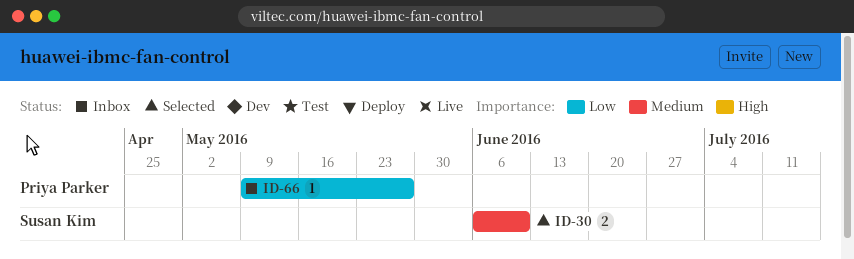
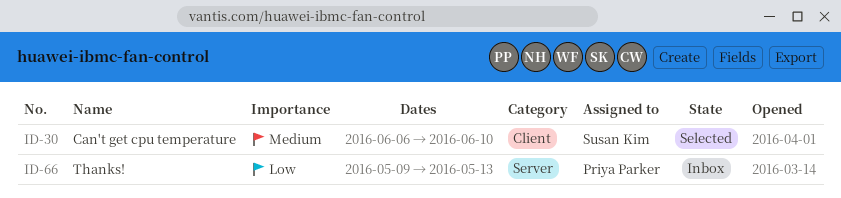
ID-66, due: May 27 -> May 13

